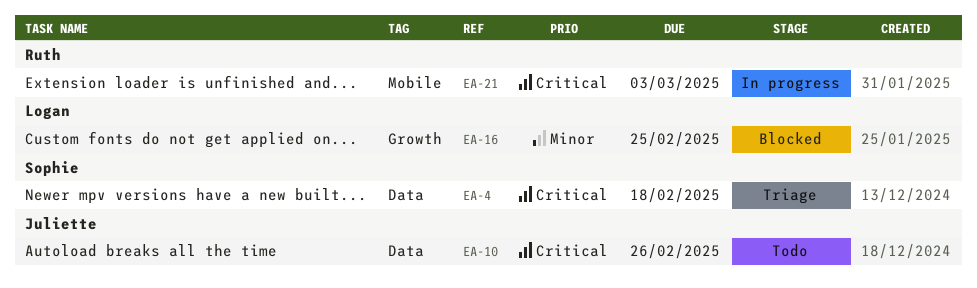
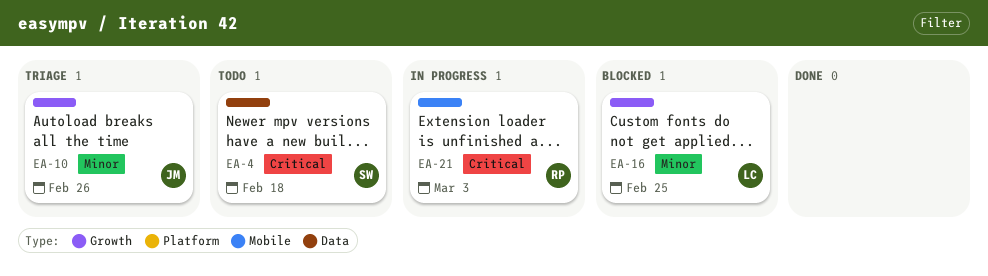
EA-4, status: Triage -> Todo
EA-10, status: Todo -> Triage
EA-10, priority: Critical -> Minor
EA-10, label: Data -> Growth

